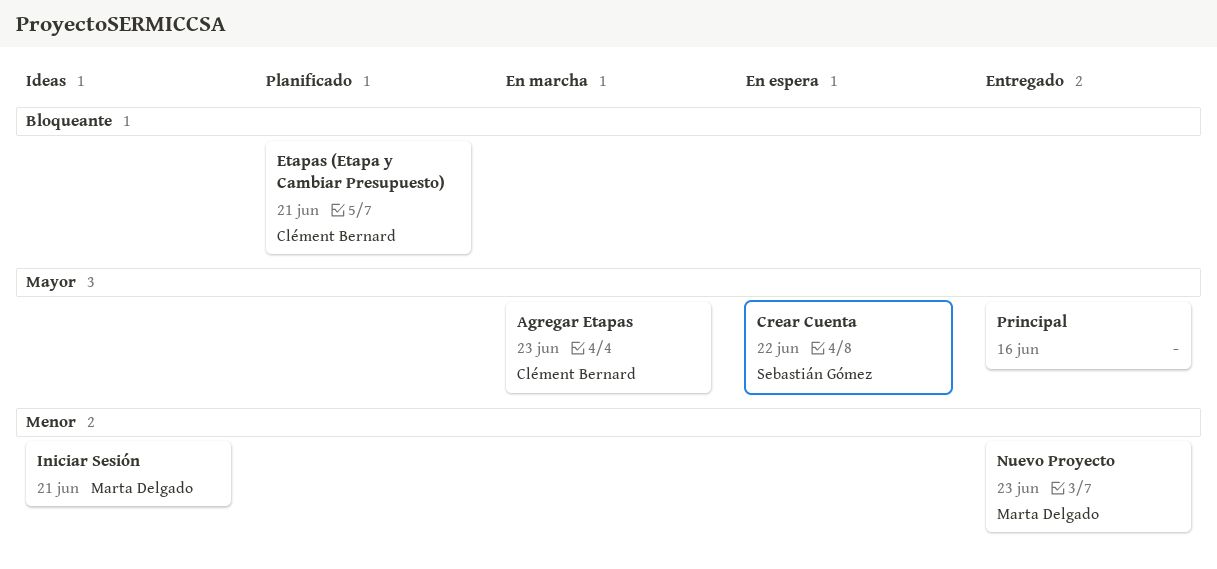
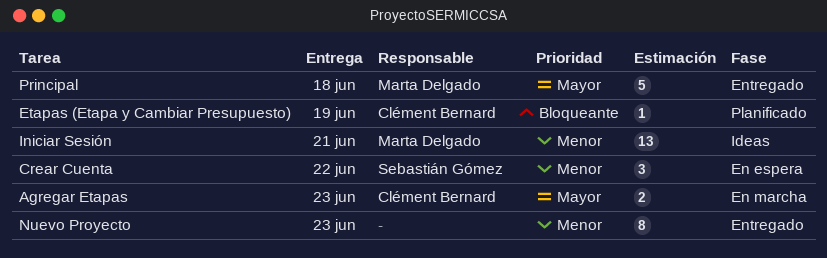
Crear Cuenta, priority: Mayor -> Menor
Etapas (Etapa y Cambiar Presupuesto), due: Jun 21 -> Jun 19
Nuevo Proyecto, owner: Marta Delgado -> none
Principal, owner: none -> Marta Delgado
Principal, due: Jun 16 -> Jun 18

